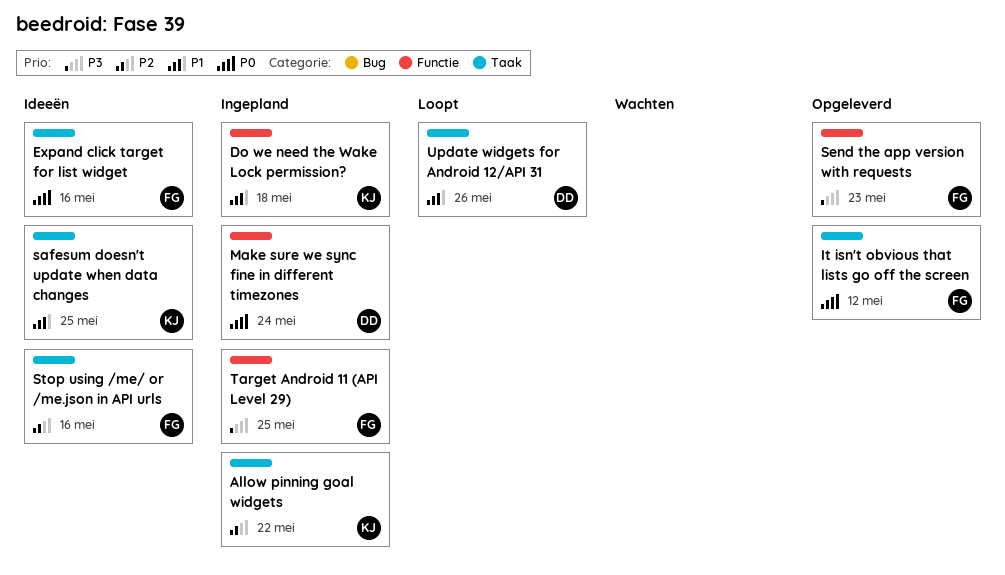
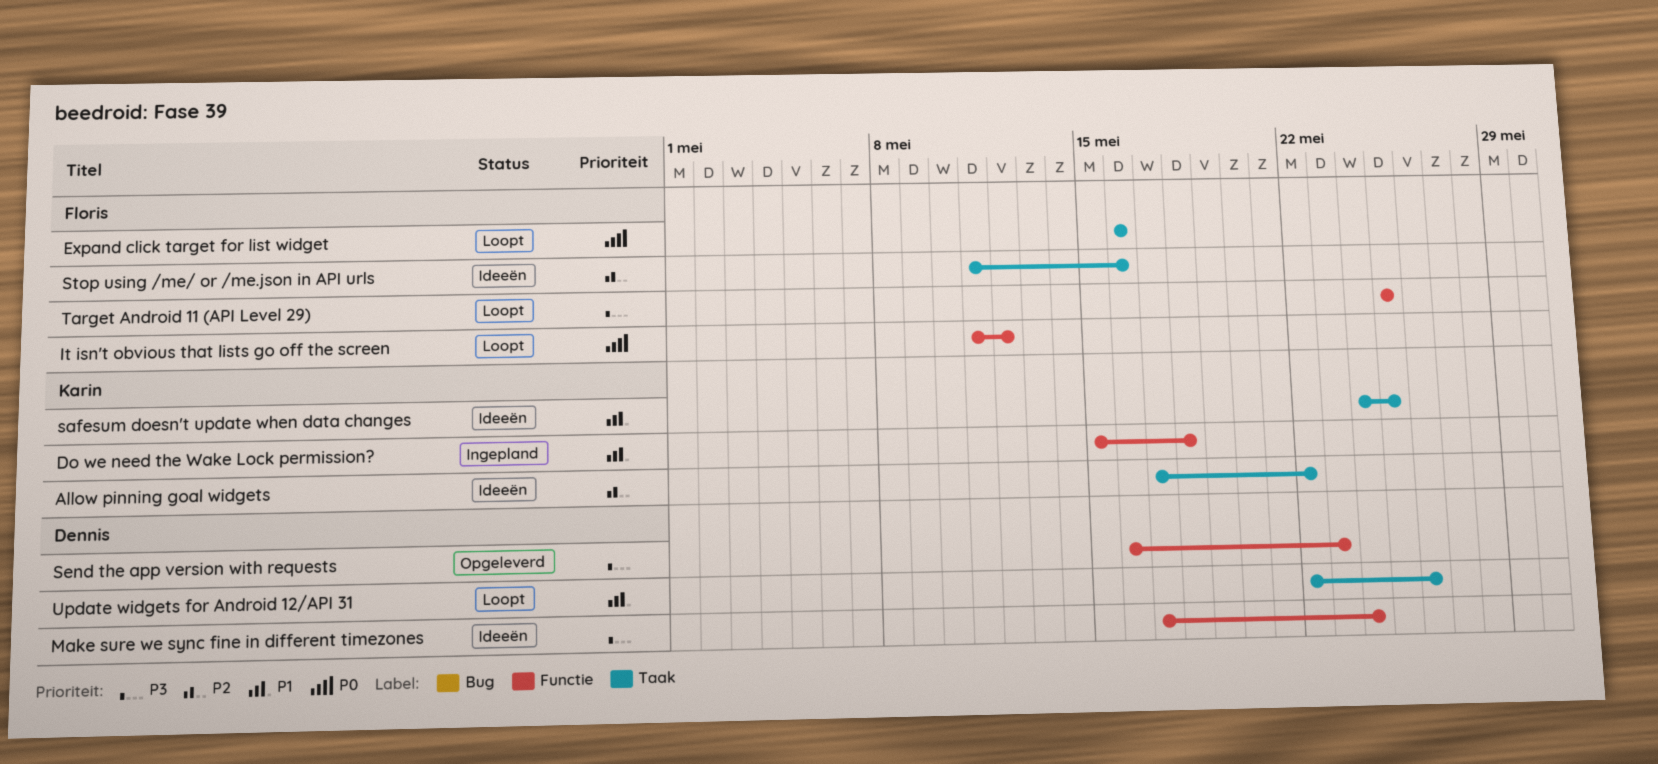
Allow pinning goal widgets, status: Ingepland -> Ideeën
Expand click target for list widget, status: Ideeën -> Loopt
It isn't obvious that lists go off the screen, status: Opgeleverd -> Loopt
It isn't obvious that lists go off the screen, label: Taak -> Functie
Make sure we sync fine in different timezones, status: Ingepland -> Ideeën
Make sure we sync fine in different timezones, priority: P0 -> P3
Send the app version with requests, owner: Floris -> Dennis
Target Android 11 (API Level 29), status: Ingepland -> Loopt

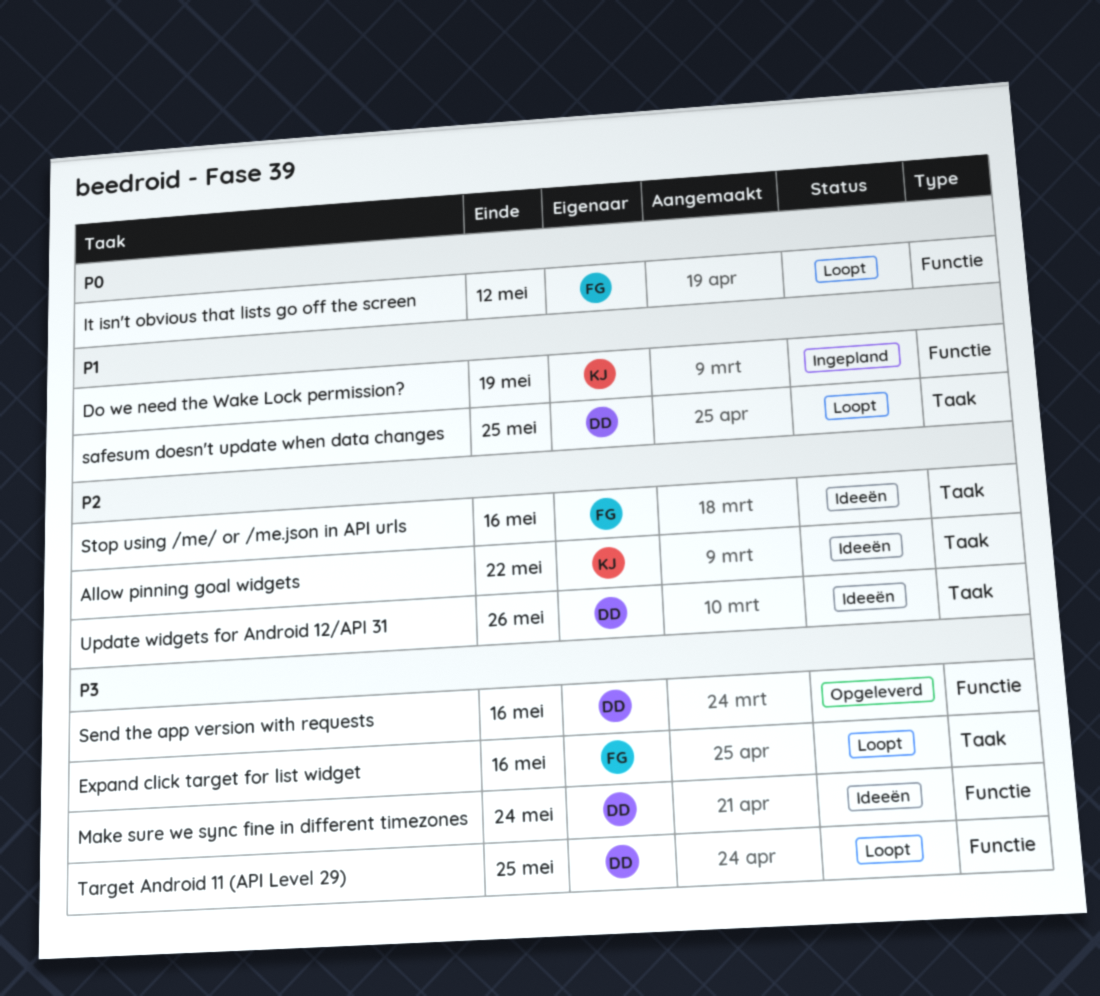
Do we need the Wake Lock permission?, due: May 18 -> May 19
Expand click target for list widget, priority: P0 -> P3
safesum doesn't update when data changes, status: Ideeën -> Loopt
safesum doesn't update when data changes, owner: Karin -> Dennis
Send the app version with requests, due: May 23 -> May 16
Target Android 11 (API Level 29), owner: Floris -> Dennis
Update widgets for Android 12/API 31, status: Loopt -> Ideeën
Update widgets for Android 12/API 31, priority: P1 -> P2

